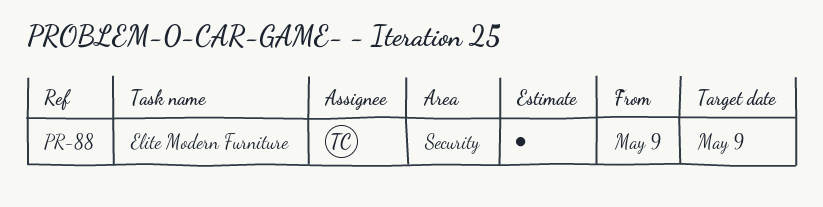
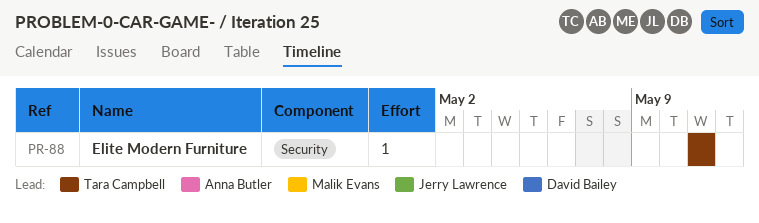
PR-88, start: May 9 -> May 11
PR-88, due: May 9 -> May 11

